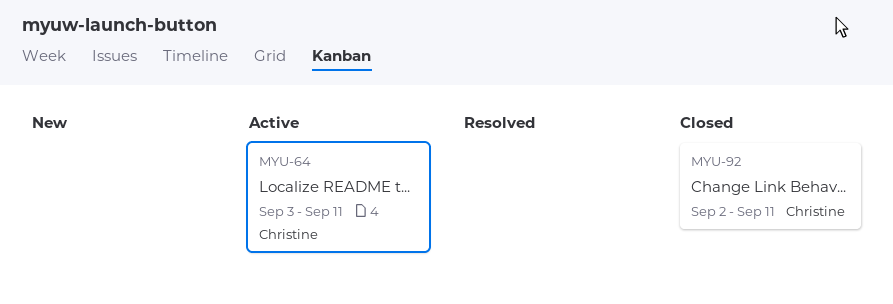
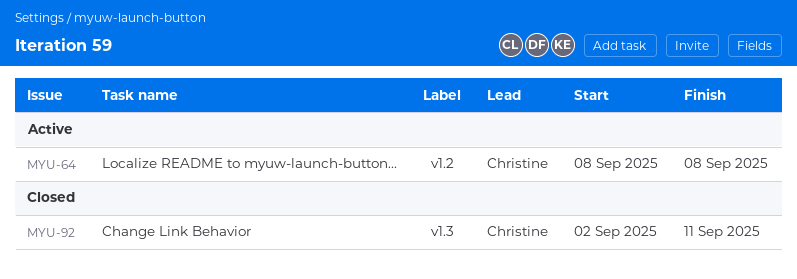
MYU-64, start: Sep 3 -> Sep 8
MYU-64, due: Sep 11 -> Sep 8

